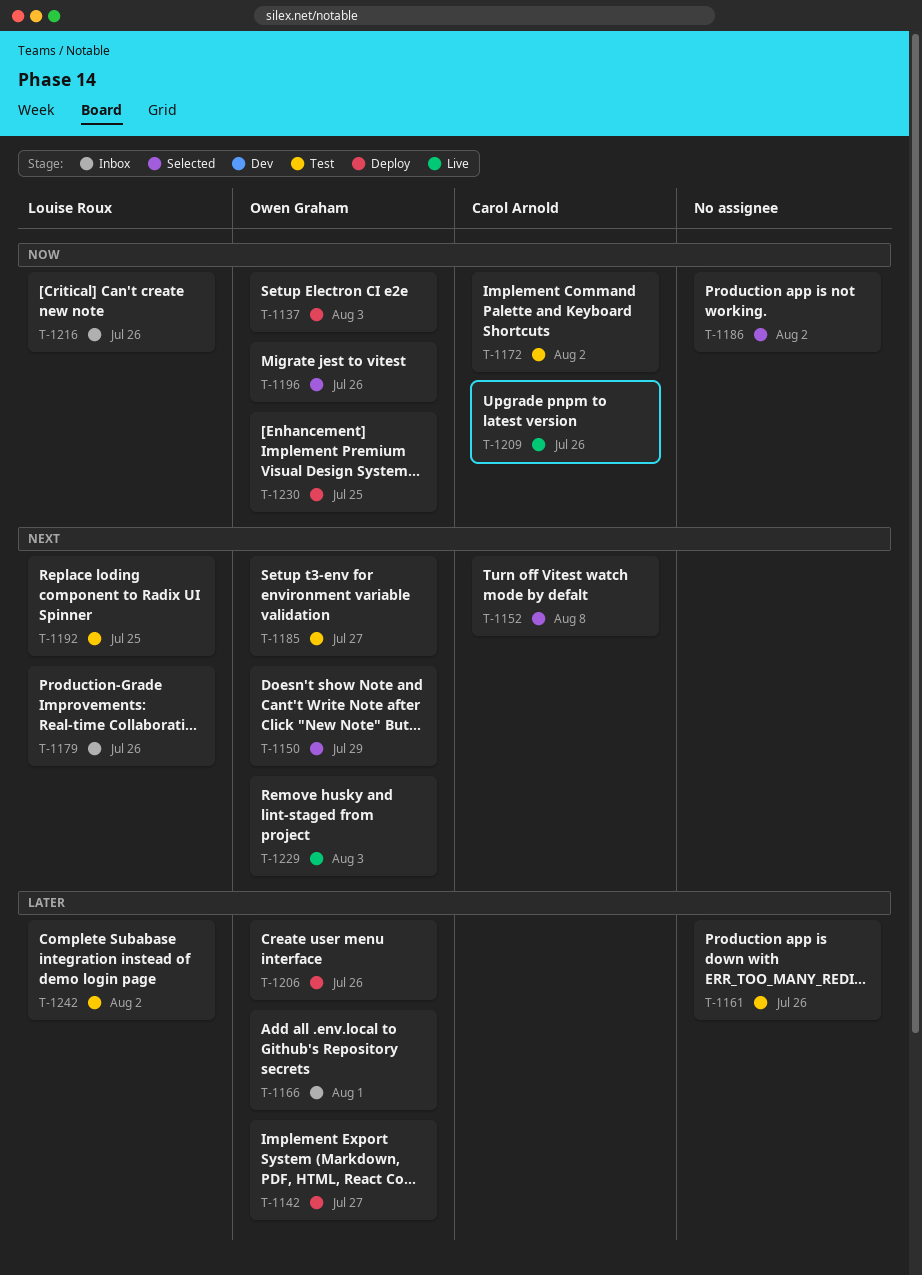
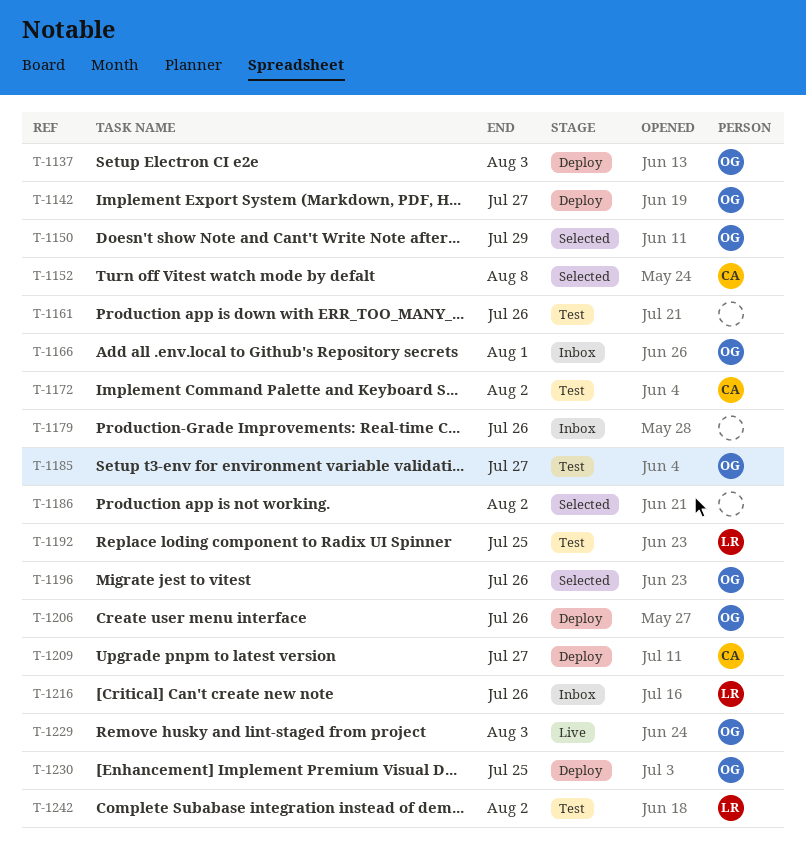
T-1179, owner: Louise Roux -> none
T-1209, status: Live -> Deploy
T-1209, due: Jul 26 -> Jul 27

